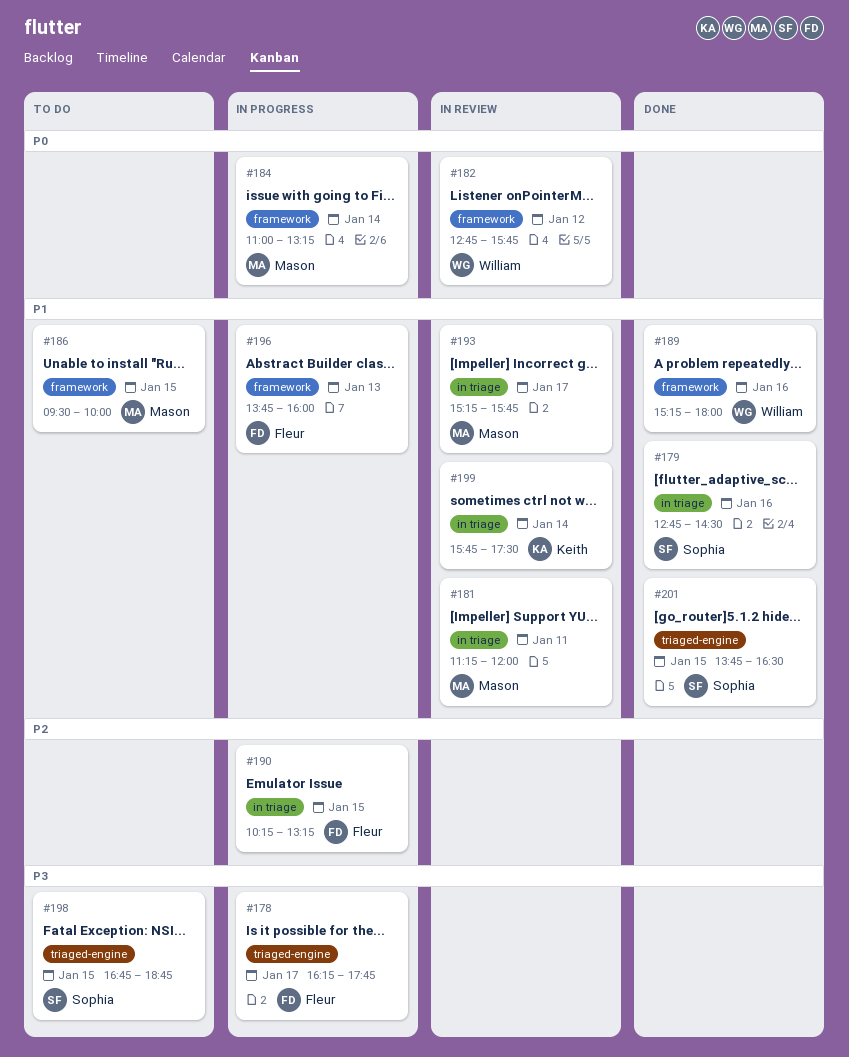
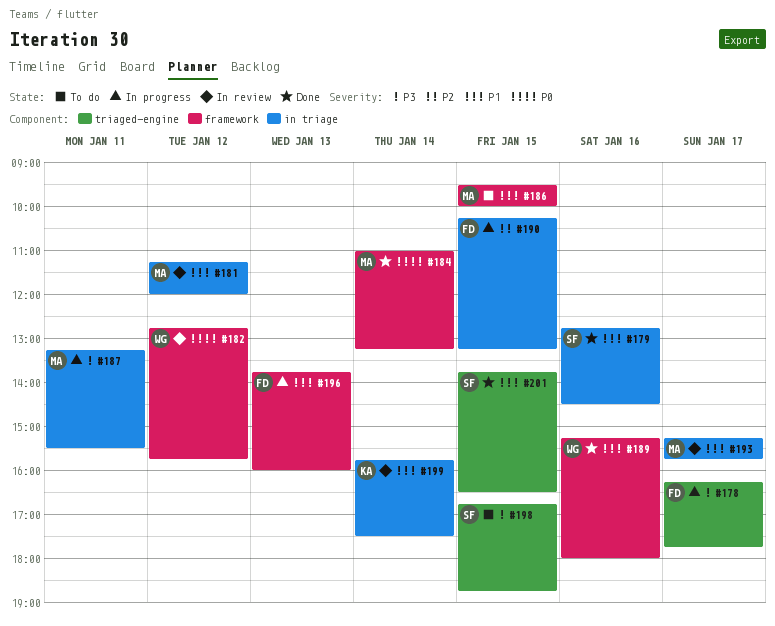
#181, day: Jan 11 -> Jan 12
#184, status: In progress -> Done
#187: none -> present

